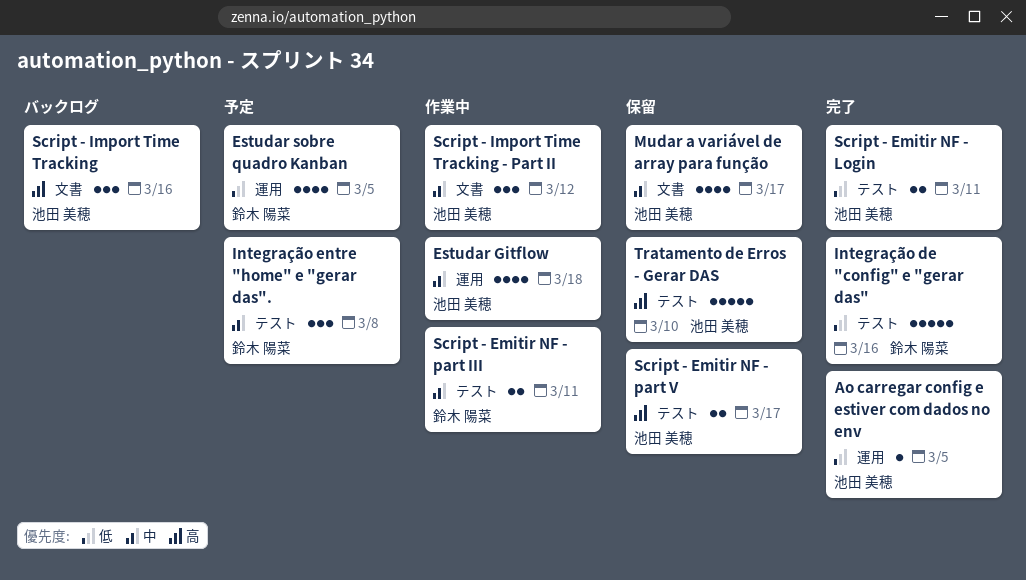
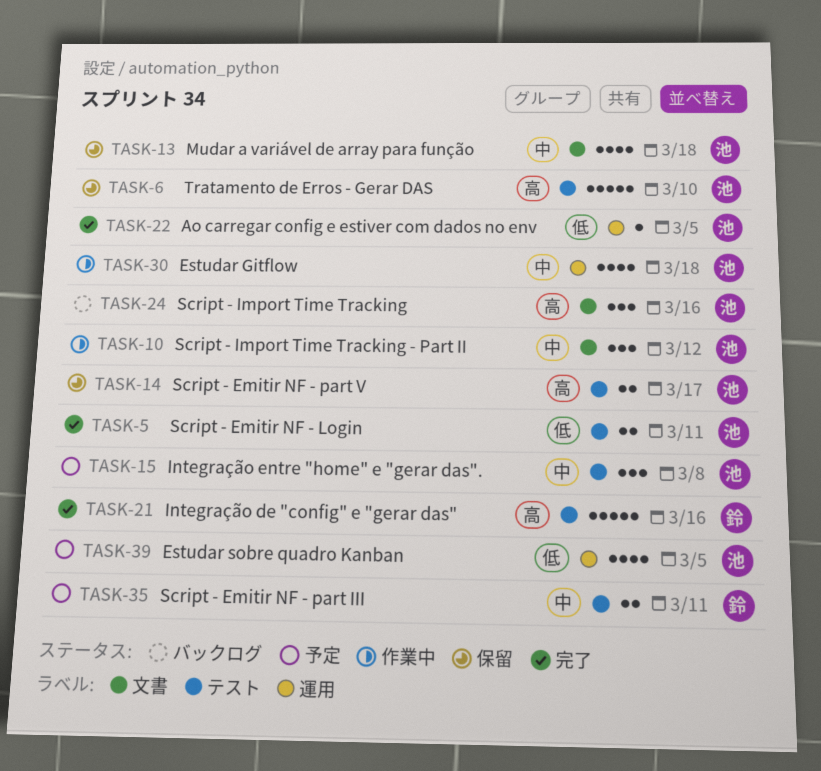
Estudar sobre quadro Kanban, owner: 鈴木 陽菜 -> 池田 美穂
Integração de "config" e "gerar das", priority: 低 -> 高
Integração entre "home" e "gerar das"., owner: 鈴木 陽菜 -> 池田 美穂
Mudar a variável de array para função, due: Mar 17 -> Mar 18
Script - Emitir NF - part III, status: 作業中 -> 予定

